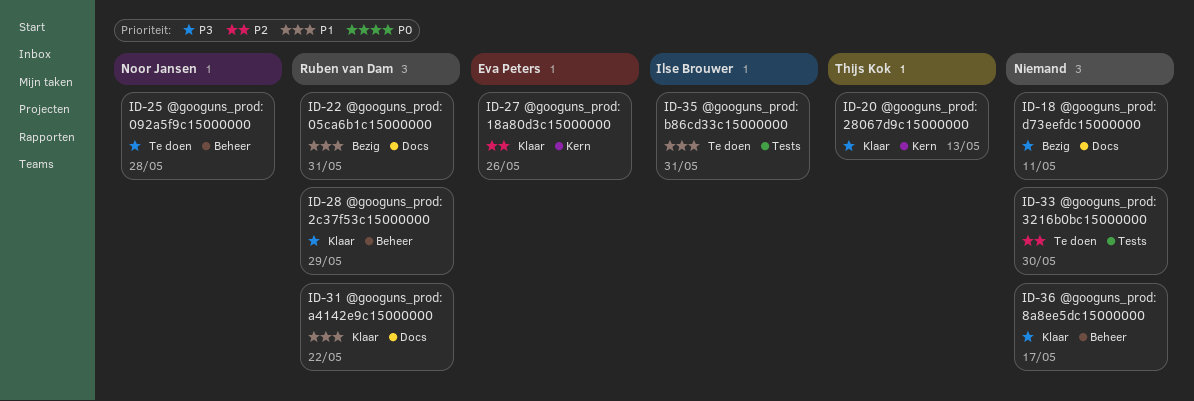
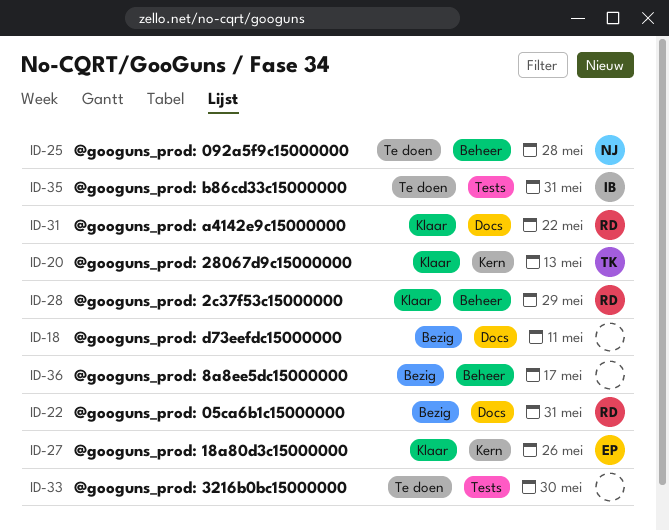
ID-36, status: Klaar -> Bezig

